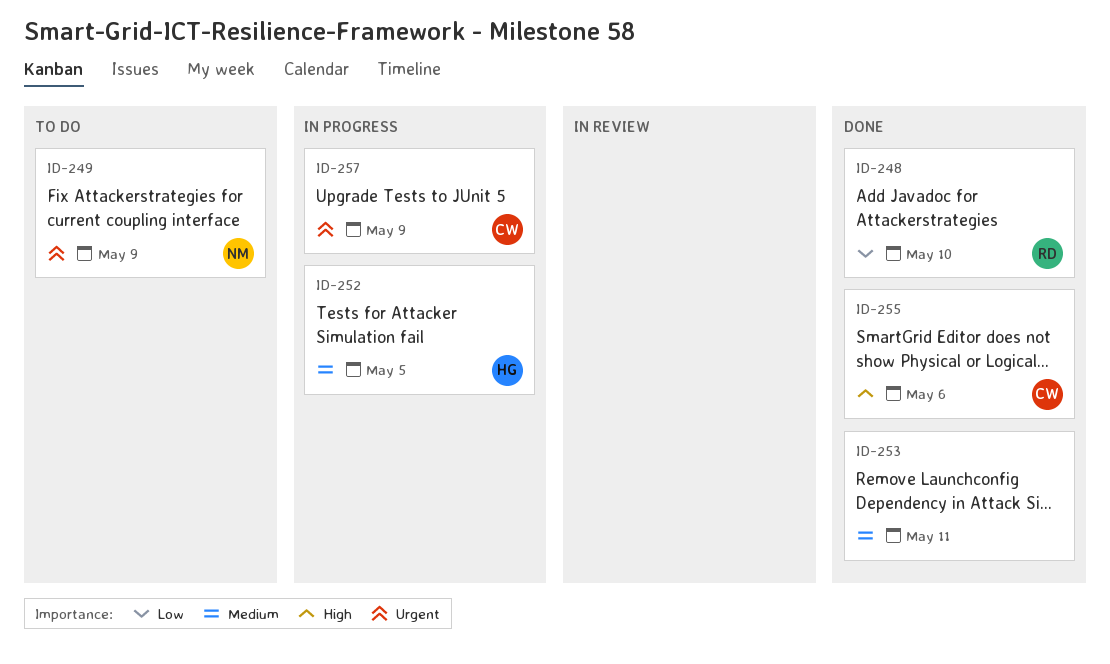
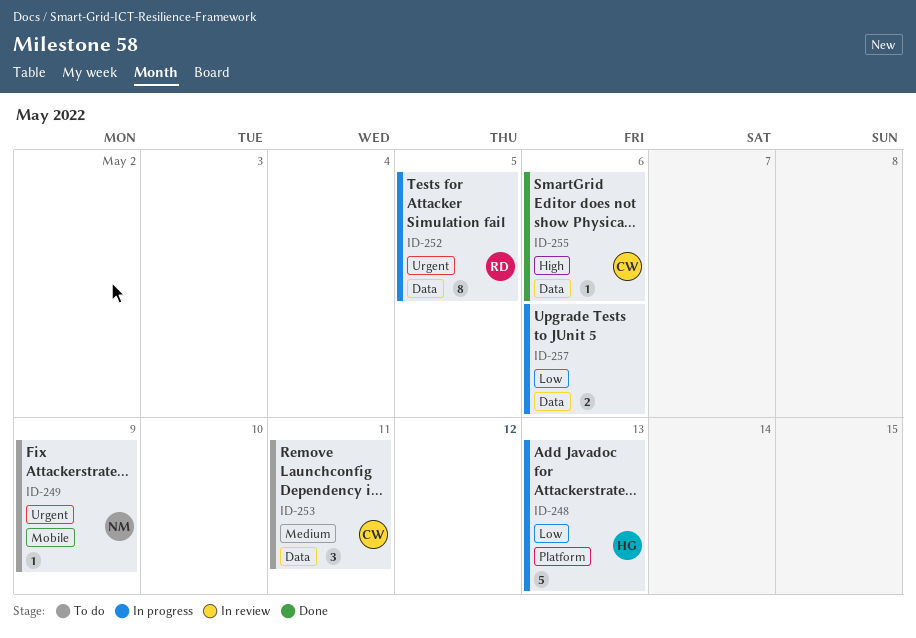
ID-248, status: Done -> In progress
ID-248, owner: RD -> HG
ID-248, due: May 10 -> May 13
ID-252, owner: HG -> RD
ID-252, priority: Medium -> Urgent
ID-253, status: Done -> To do
ID-253, owner: none -> CW
ID-257, owner: CW -> none
ID-257, priority: Urgent -> Low
ID-257, due: May 9 -> May 6

